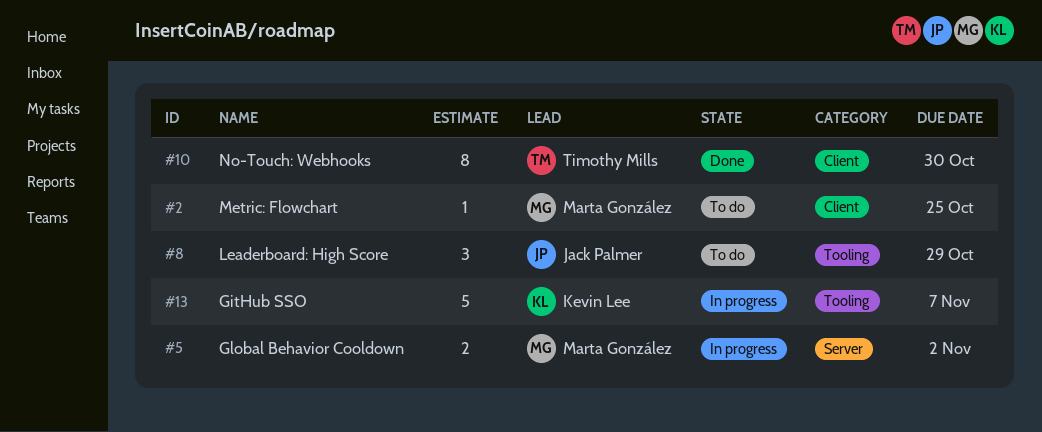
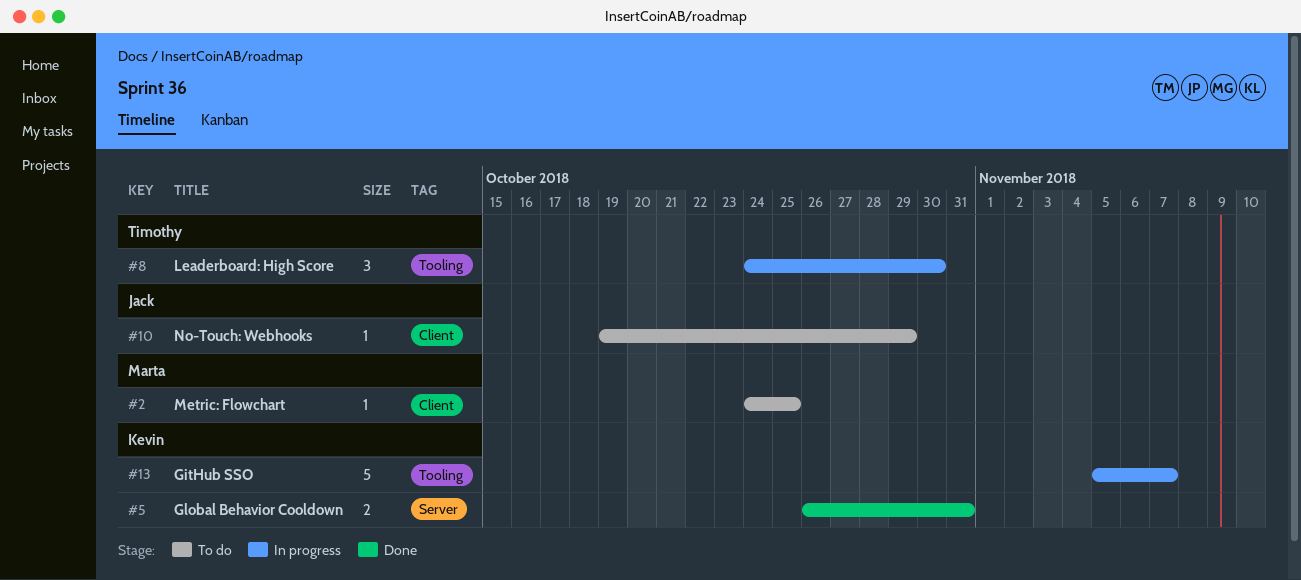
#5, status: In progress -> Done
#5, owner: Marta González -> Kevin Lee
#5, due: Nov 2 -> Oct 31
#8, status: To do -> In progress
#8, owner: Jack Palmer -> Timothy Mills
#8, due: Oct 29 -> Oct 30
#10, status: Done -> To do
#10, owner: Timothy Mills -> Jack Palmer
#10, estimate: 8 -> 1
#10, due: Oct 30 -> Oct 29

